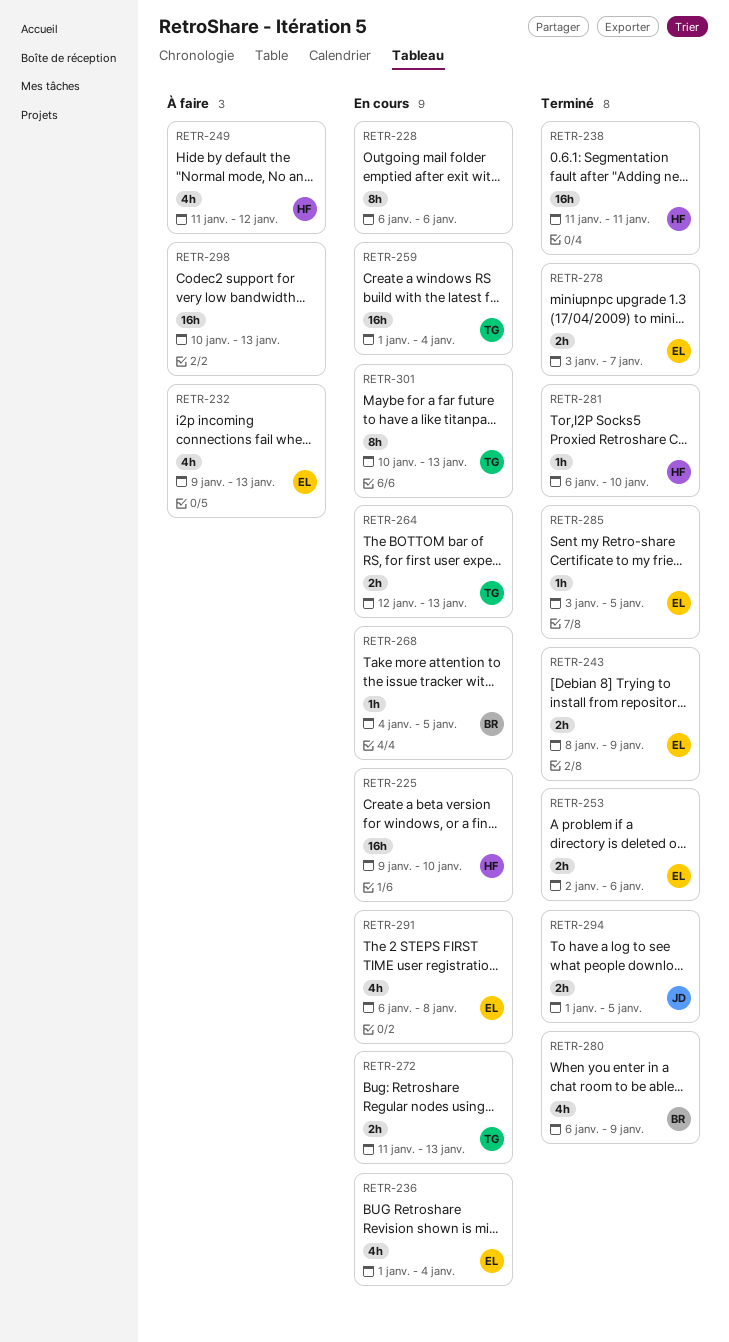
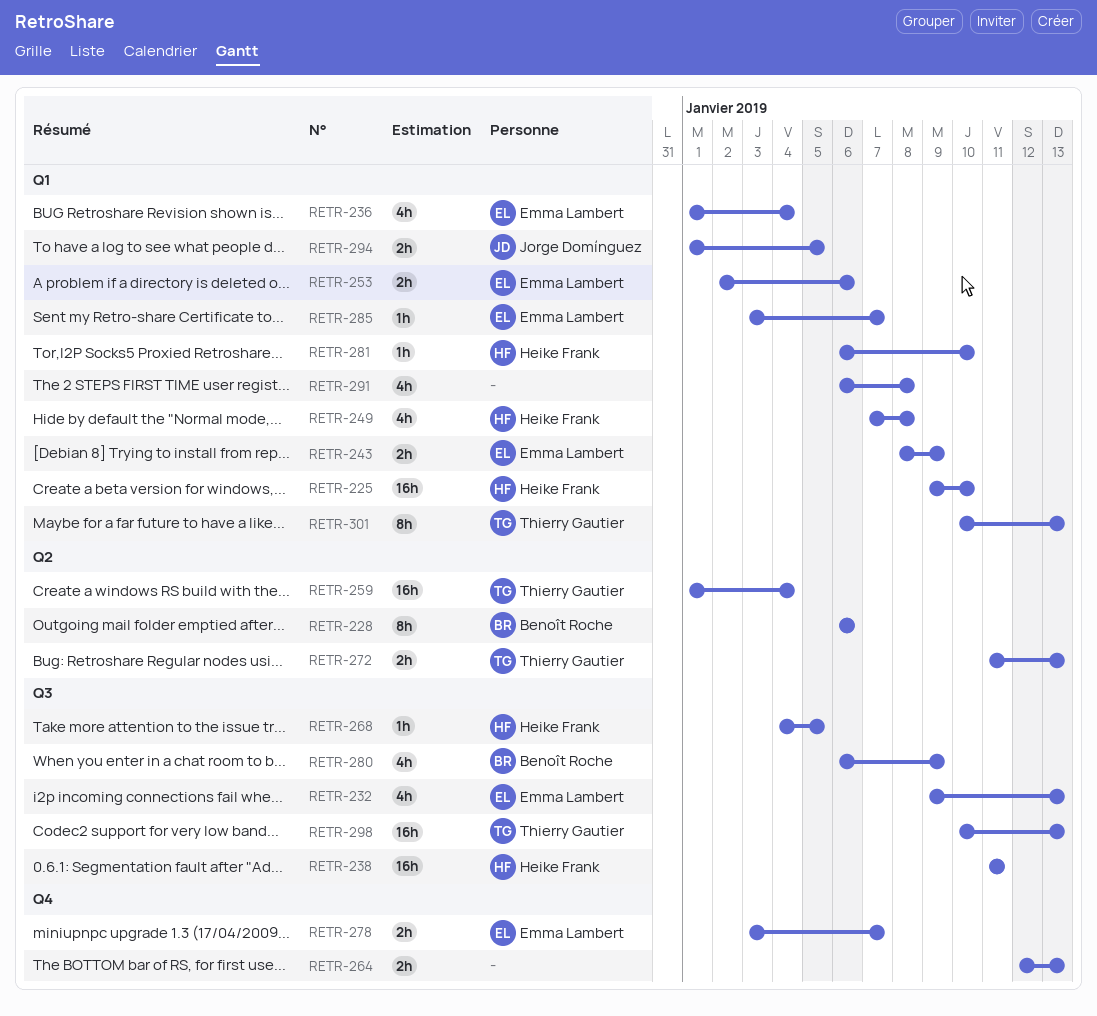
RETR-228, owner: none -> Benoît Roche
RETR-249, start: Jan 11 -> Jan 7
RETR-249, due: Jan 12 -> Jan 8
RETR-264, owner: Thierry Gautier -> none
RETR-268, owner: Benoît Roche -> Heike Frank
RETR-285, due: Jan 5 -> Jan 7
RETR-291, owner: Emma Lambert -> none
RETR-298, owner: none -> Thierry Gautier

